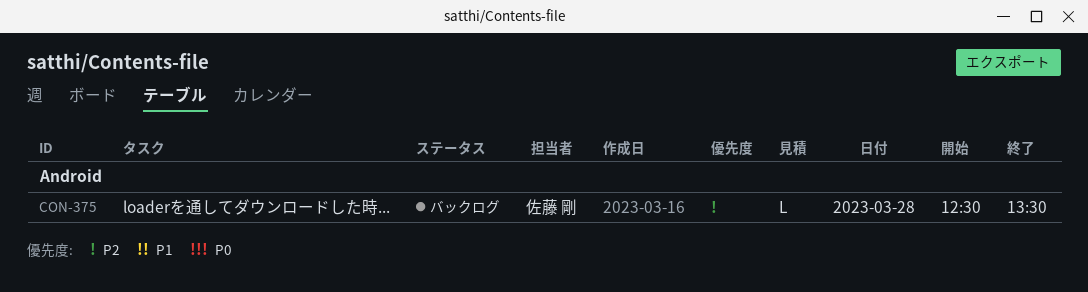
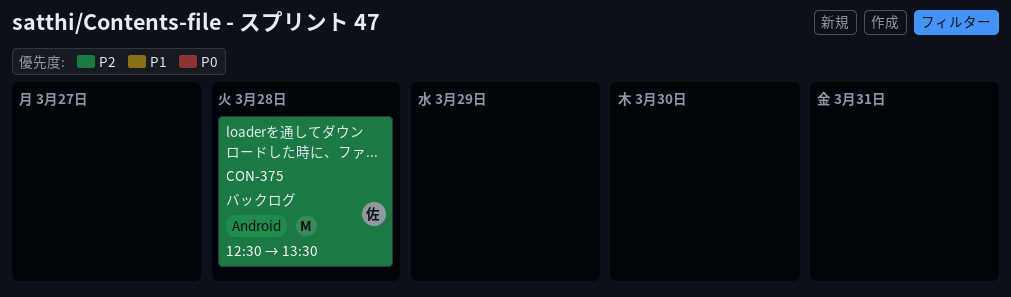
CON-375, estimate: L -> M

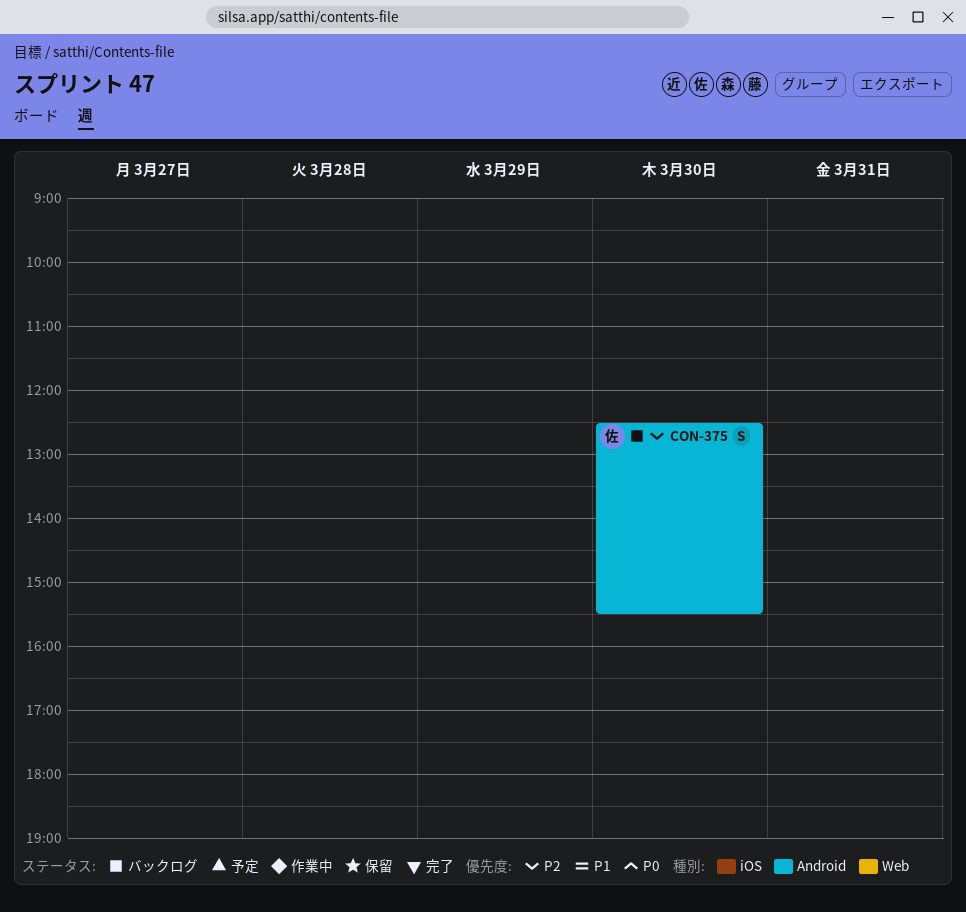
CON-375, estimate: M -> S
CON-375, day: Mar 28 -> Mar 30
CON-375, ends: 13:30 -> 15:30

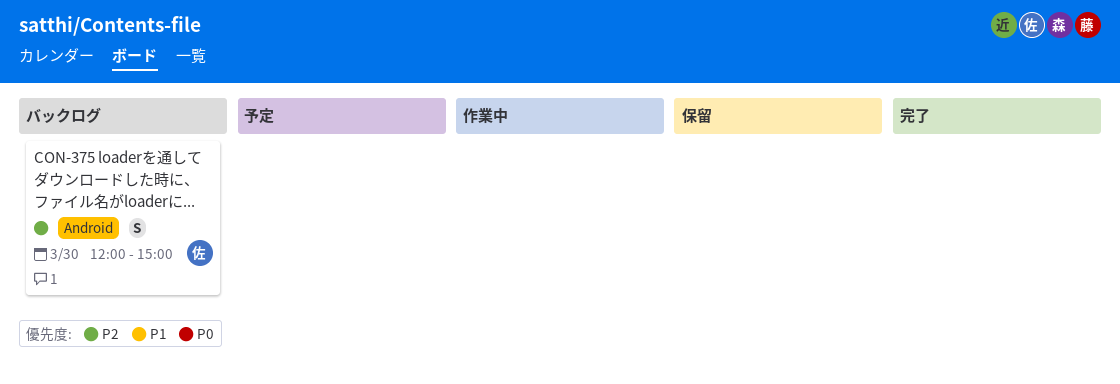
CON-375, begins: 12:30 -> 12:00
CON-375, ends: 15:30 -> 15:00

